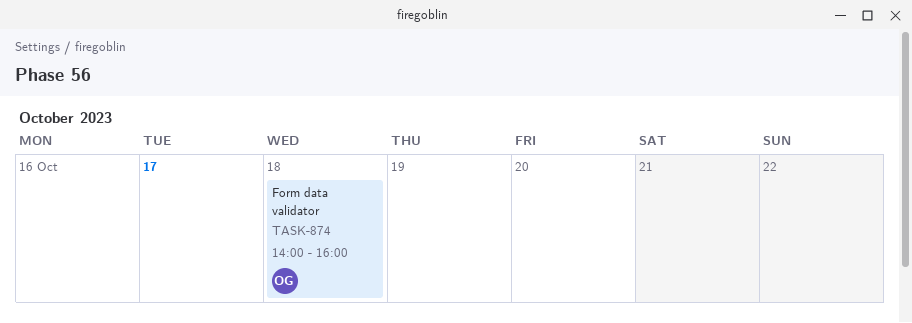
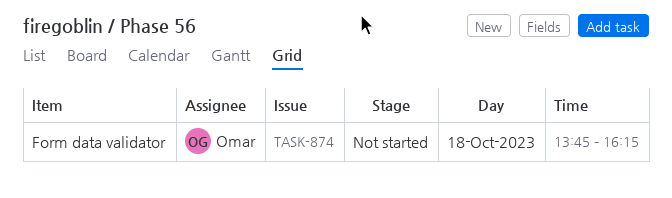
TASK-874, begins: 14:00 -> 13:45
TASK-874, ends: 16:00 -> 16:15

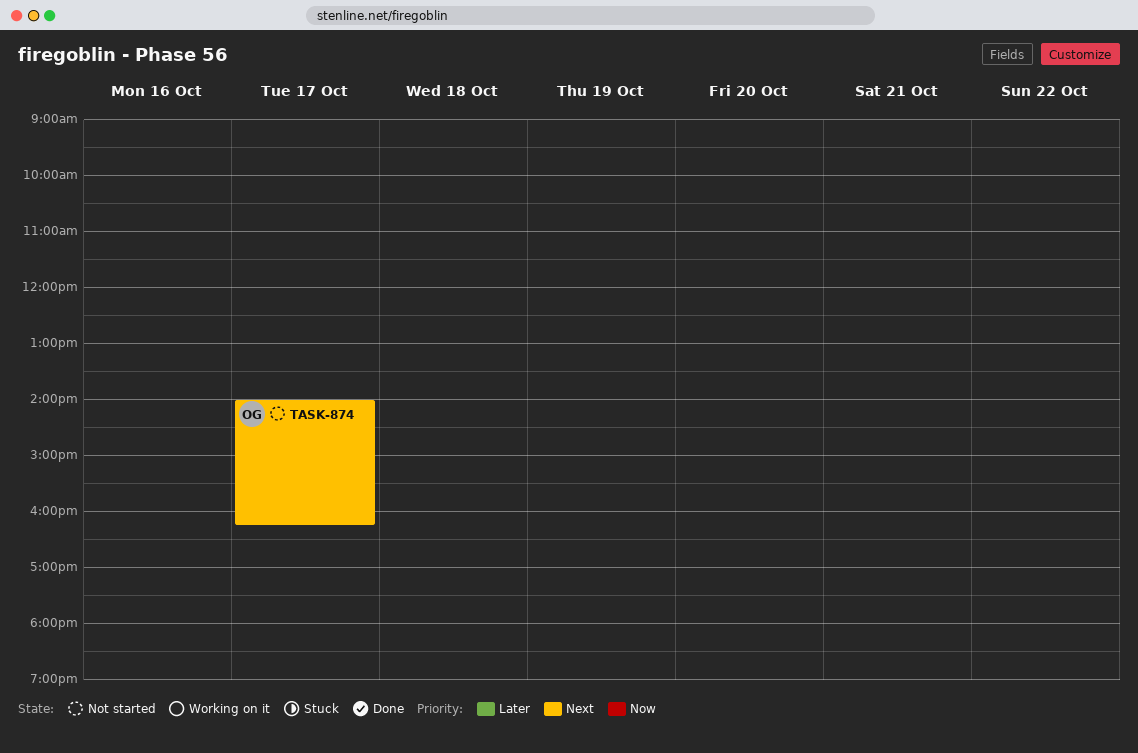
TASK-874, day: Oct 18 -> Oct 17
TASK-874, begins: 13:45 -> 14:00

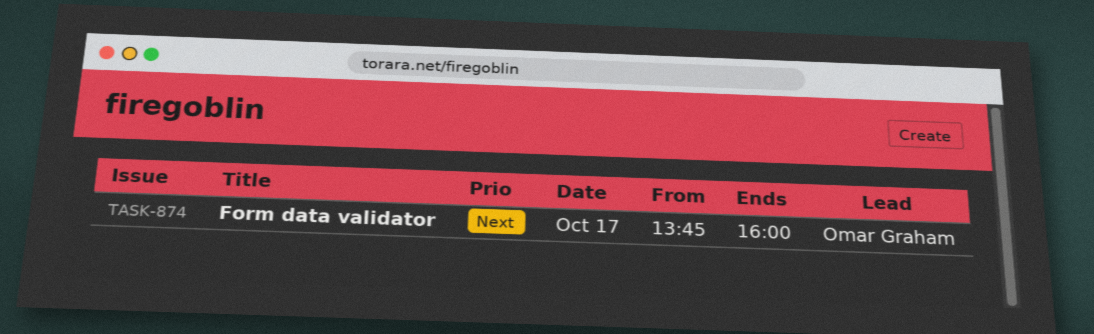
TASK-874, begins: 14:00 -> 13:45
TASK-874, ends: 16:15 -> 16:00

